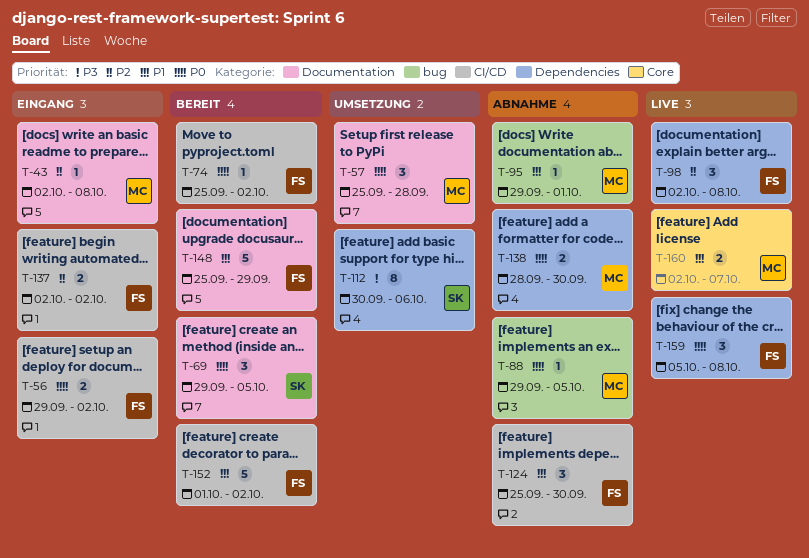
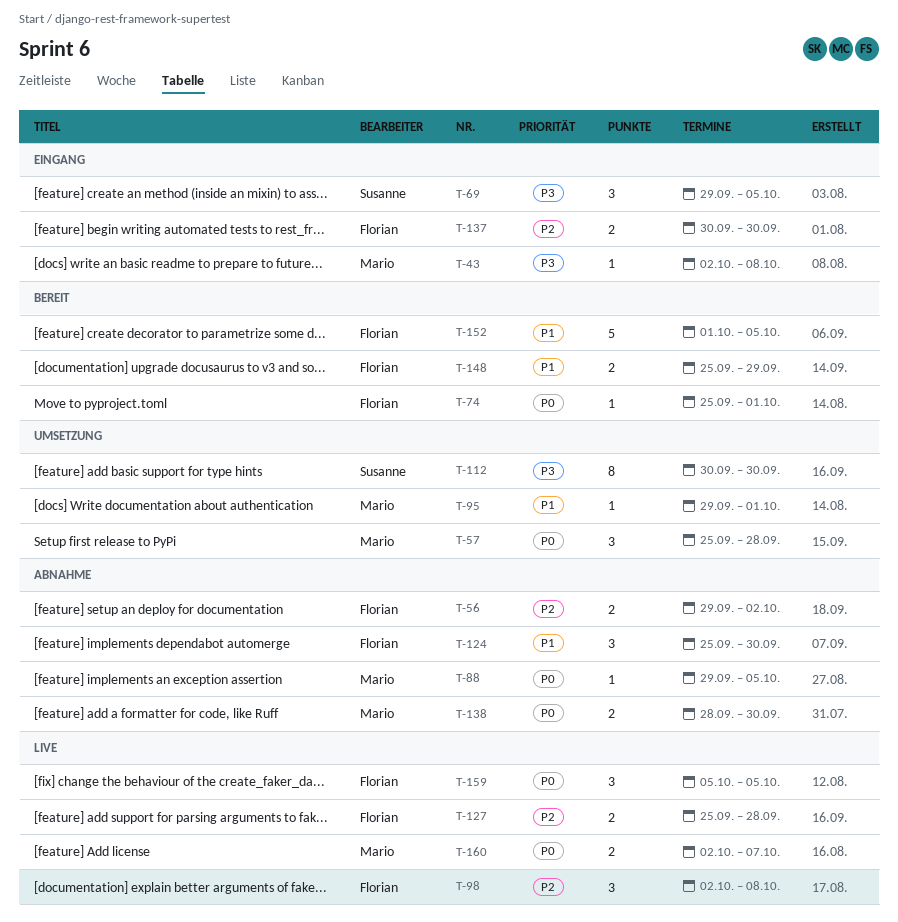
T-43, priority: P2 -> P3
T-56, status: Eingang -> Abnahme
T-56, priority: P0 -> P2
T-69, status: Bereit -> Eingang
T-69, priority: P0 -> P3
T-74, due: Oct 2 -> Oct 1
T-95, status: Abnahme -> Umsetzung
T-112, due: Oct 6 -> Sep 30
T-127: none -> present
T-137, start: Oct 2 -> Sep 30
T-137, due: Oct 2 -> Sep 30
T-148, estimate: 5 -> 2
T-152, due: Oct 2 -> Oct 5
T-159, due: Oct 8 -> Oct 5
T-160, priority: P1 -> P0

